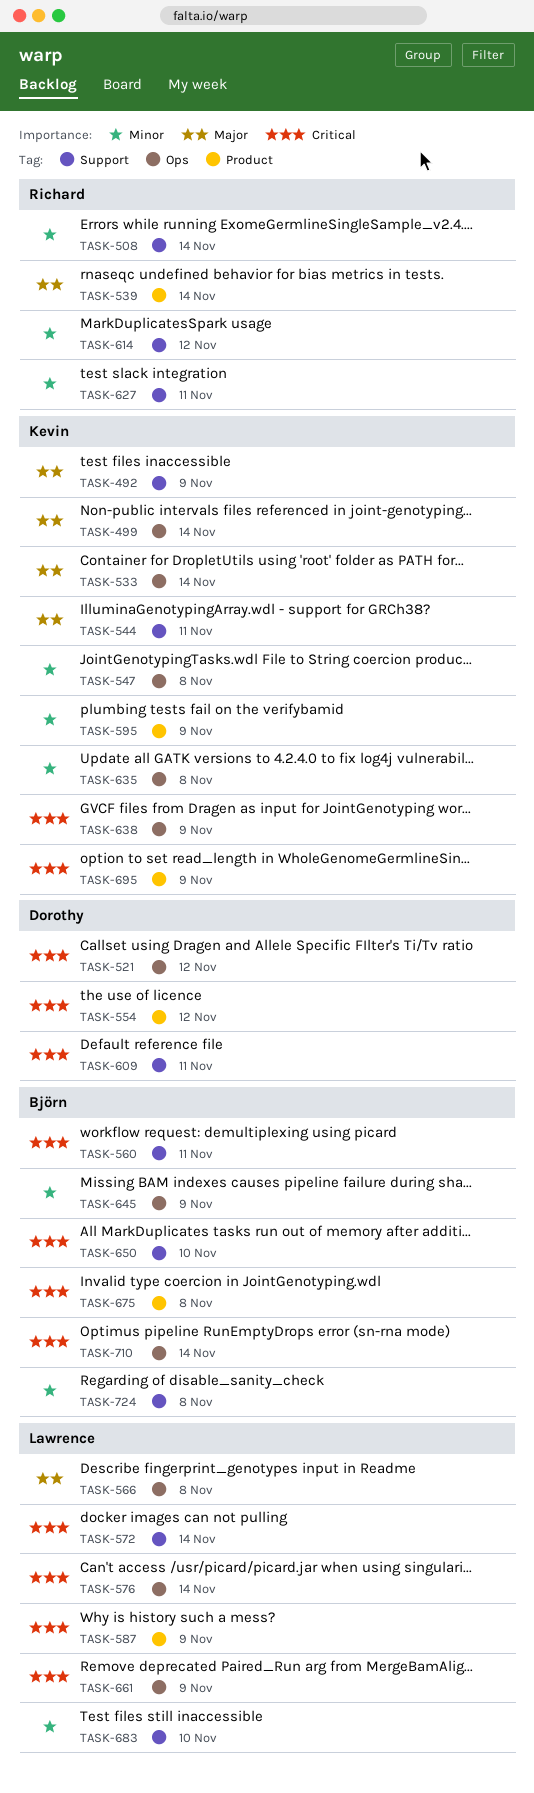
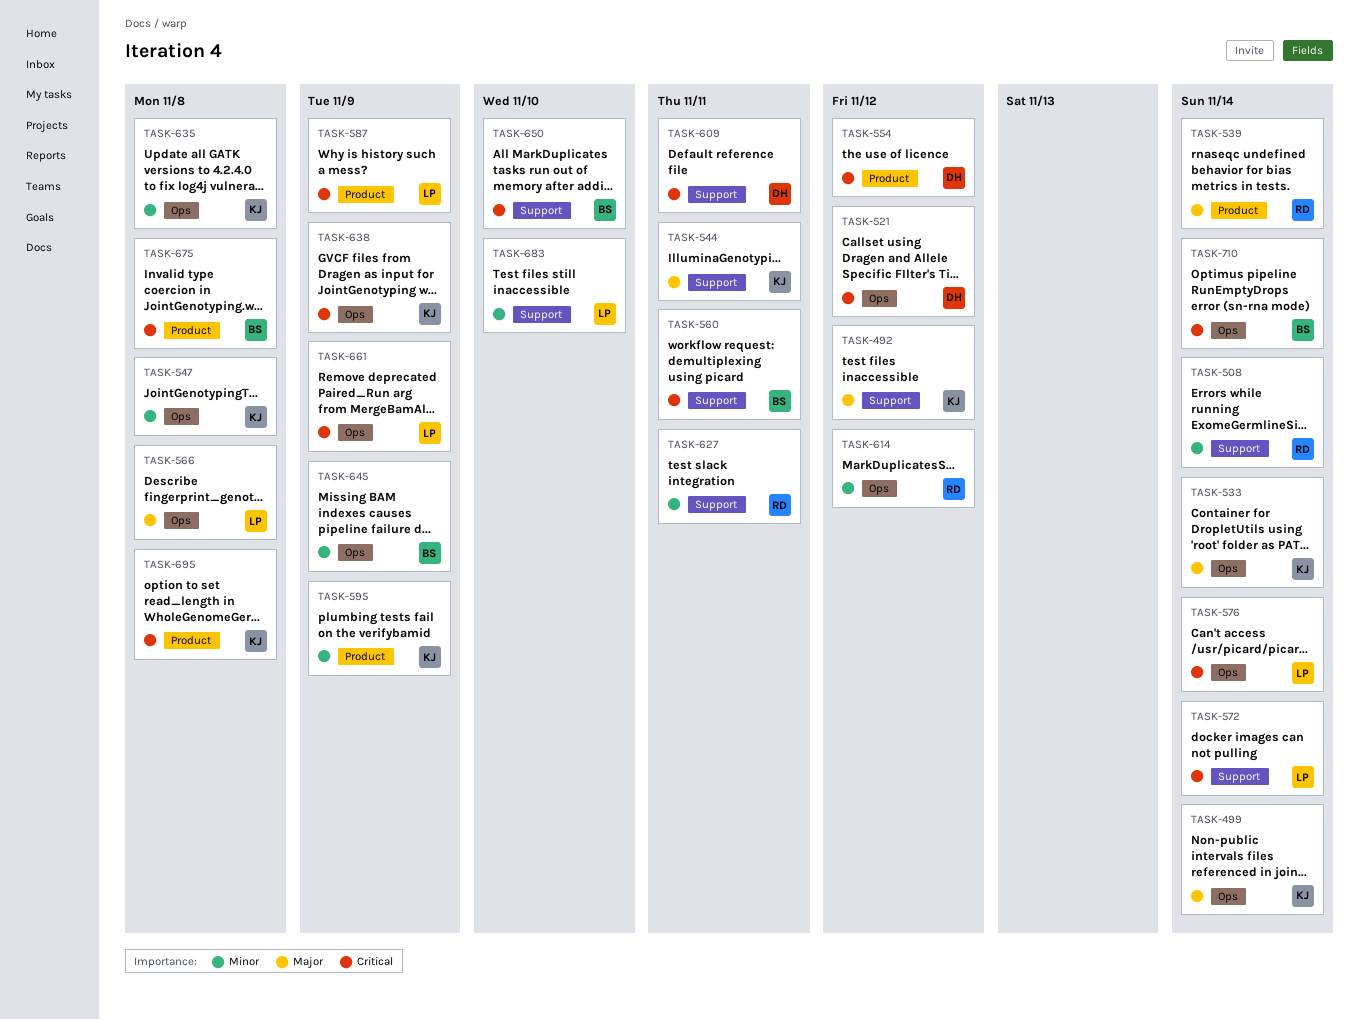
TASK-492, due: Nov 9 -> Nov 12
TASK-614, label: Support -> Ops
TASK-695, due: Nov 9 -> Nov 8
TASK-724: present -> none

